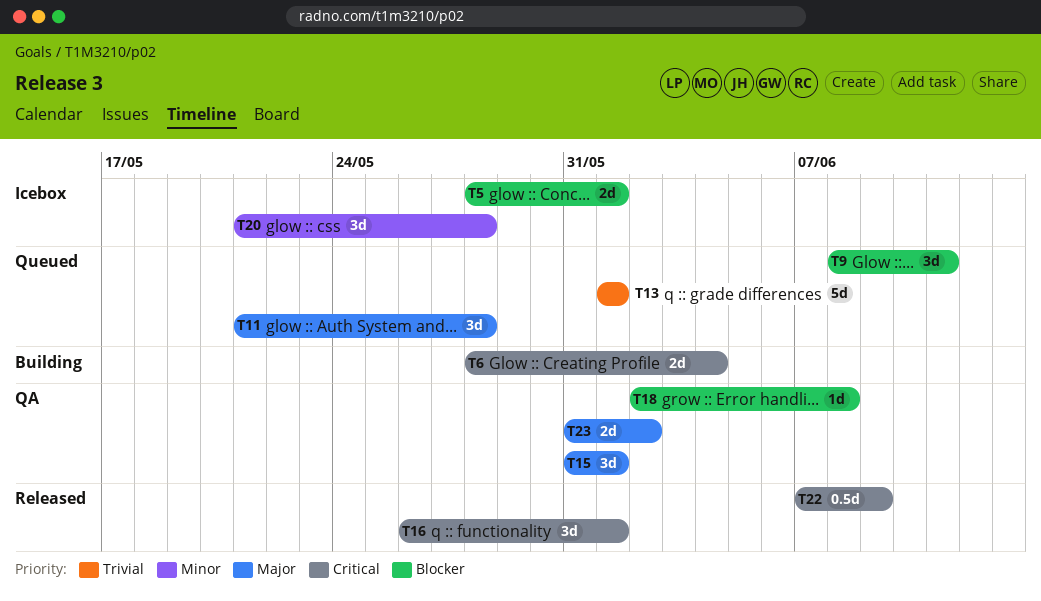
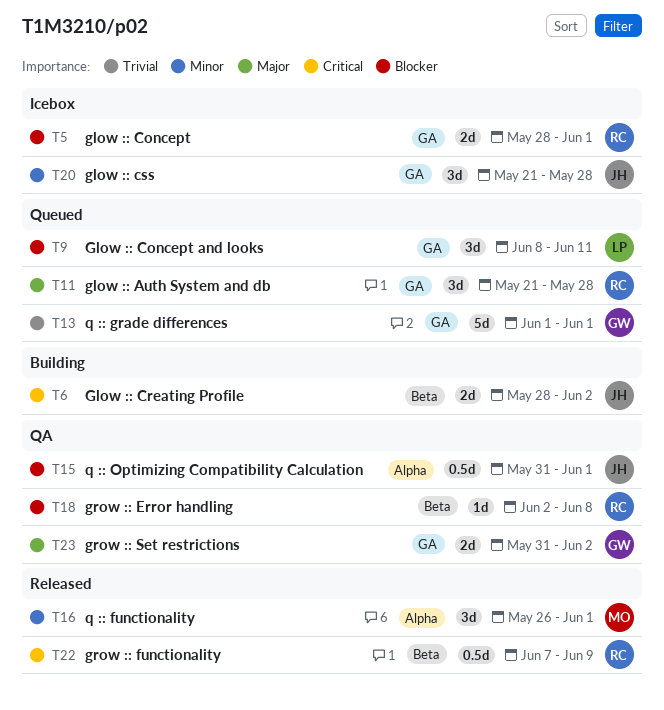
T6, due: Jun 4 -> Jun 2
T15, priority: Major -> Blocker
T15, estimate: 3d -> 0.5d
T16, priority: Critical -> Minor

